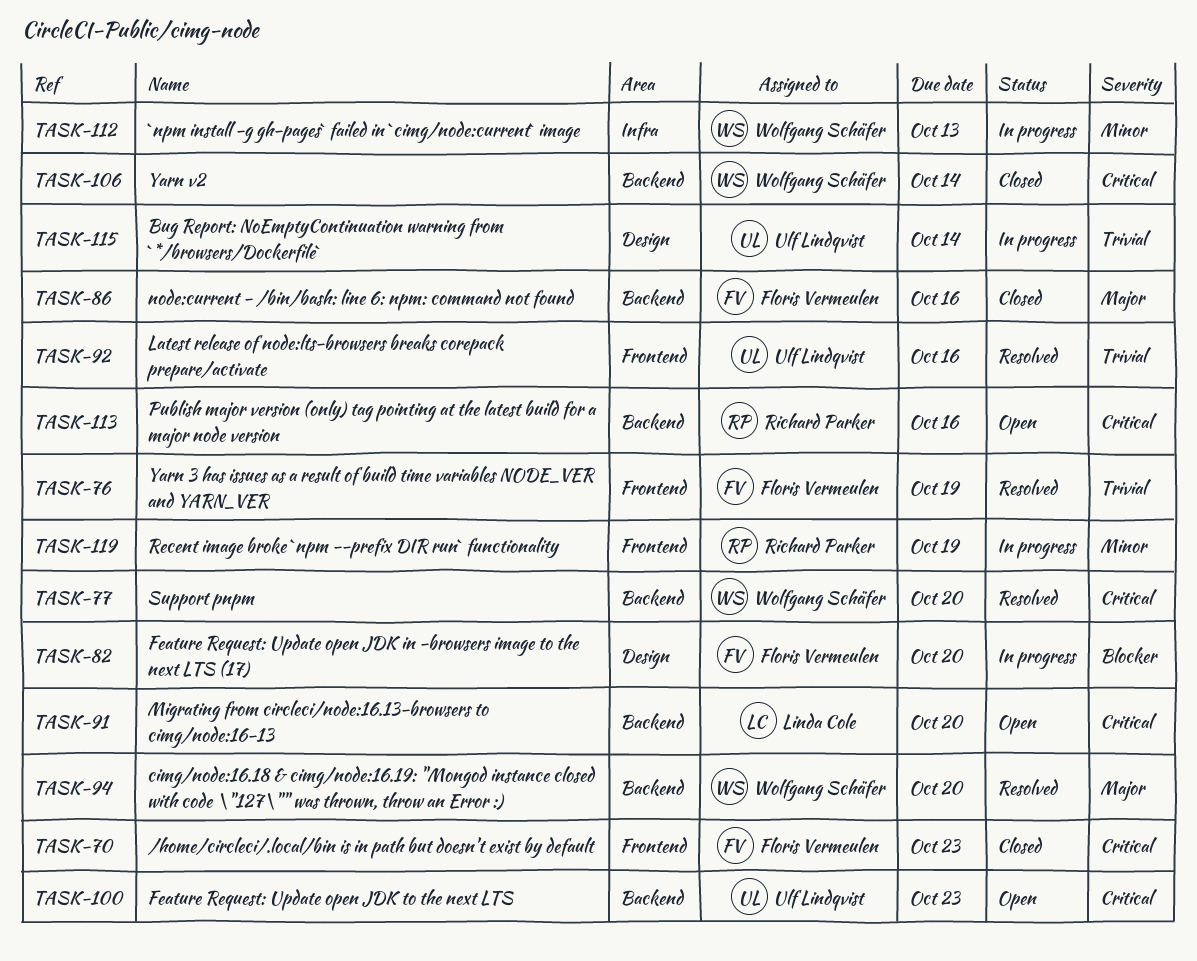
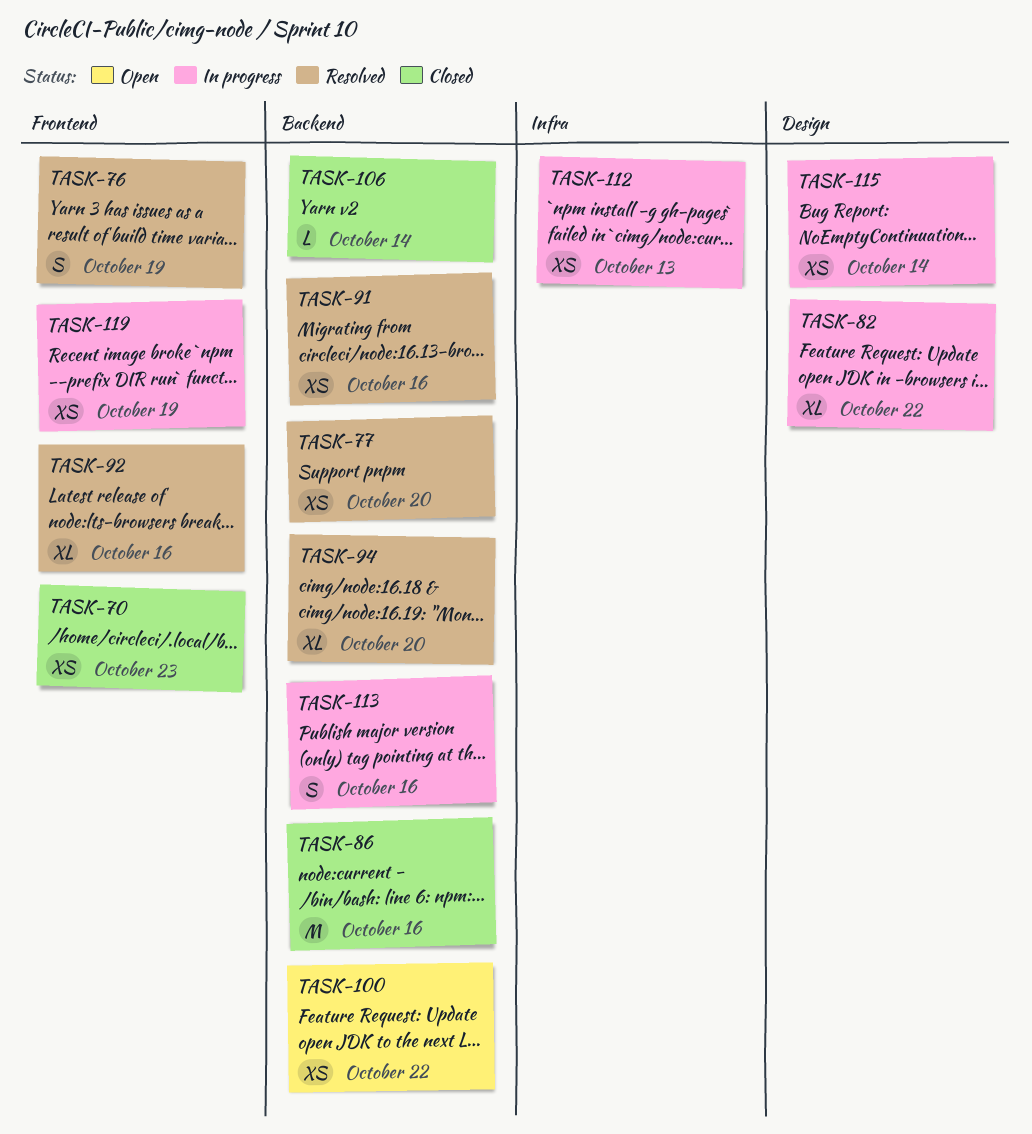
TASK-82, due: Oct 20 -> Oct 22
TASK-91, status: Open -> Resolved
TASK-91, due: Oct 20 -> Oct 16
TASK-100, due: Oct 23 -> Oct 22
TASK-113, status: Open -> In progress

